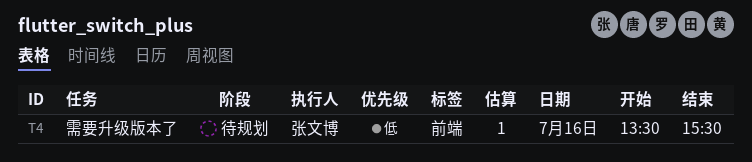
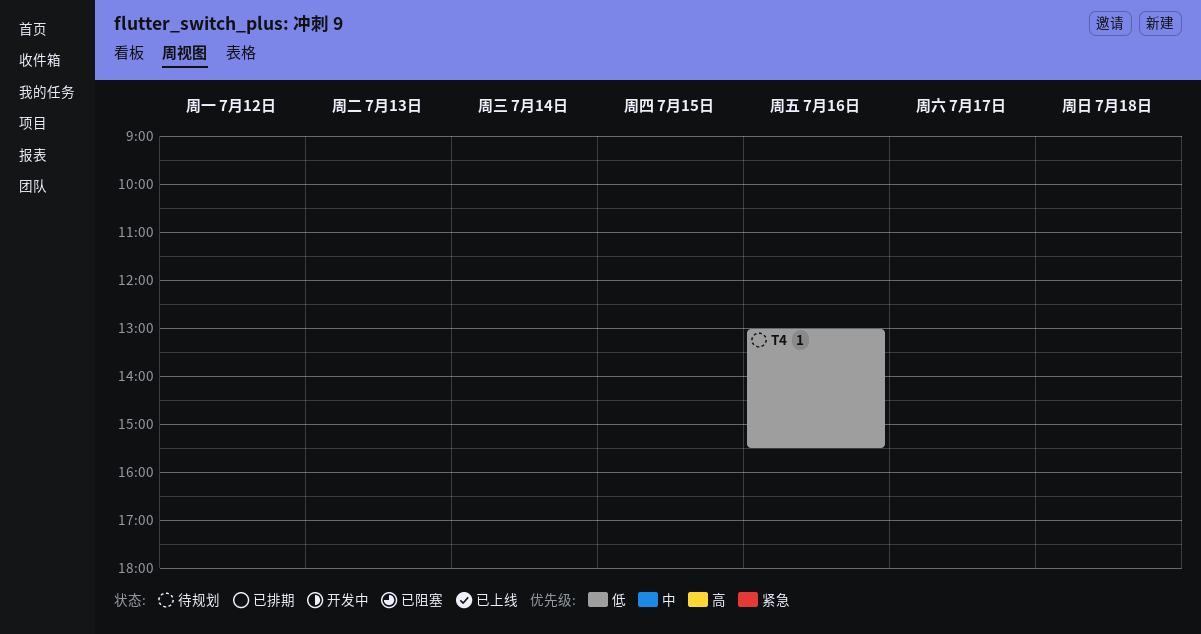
T4, begins: 13:30 -> 13:00

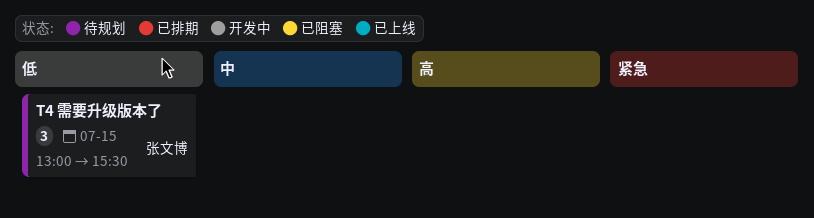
T4, estimate: 1 -> 3
T4, day: Jul 16 -> Jul 15

